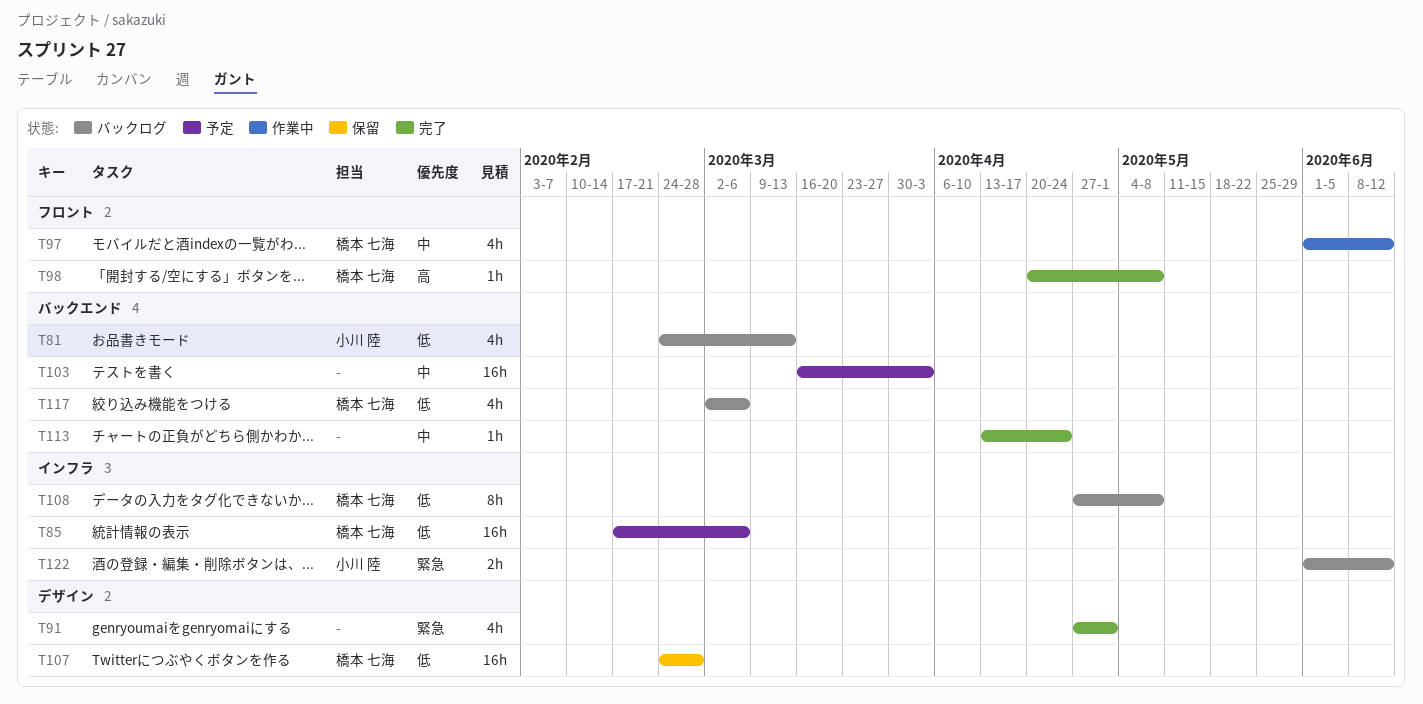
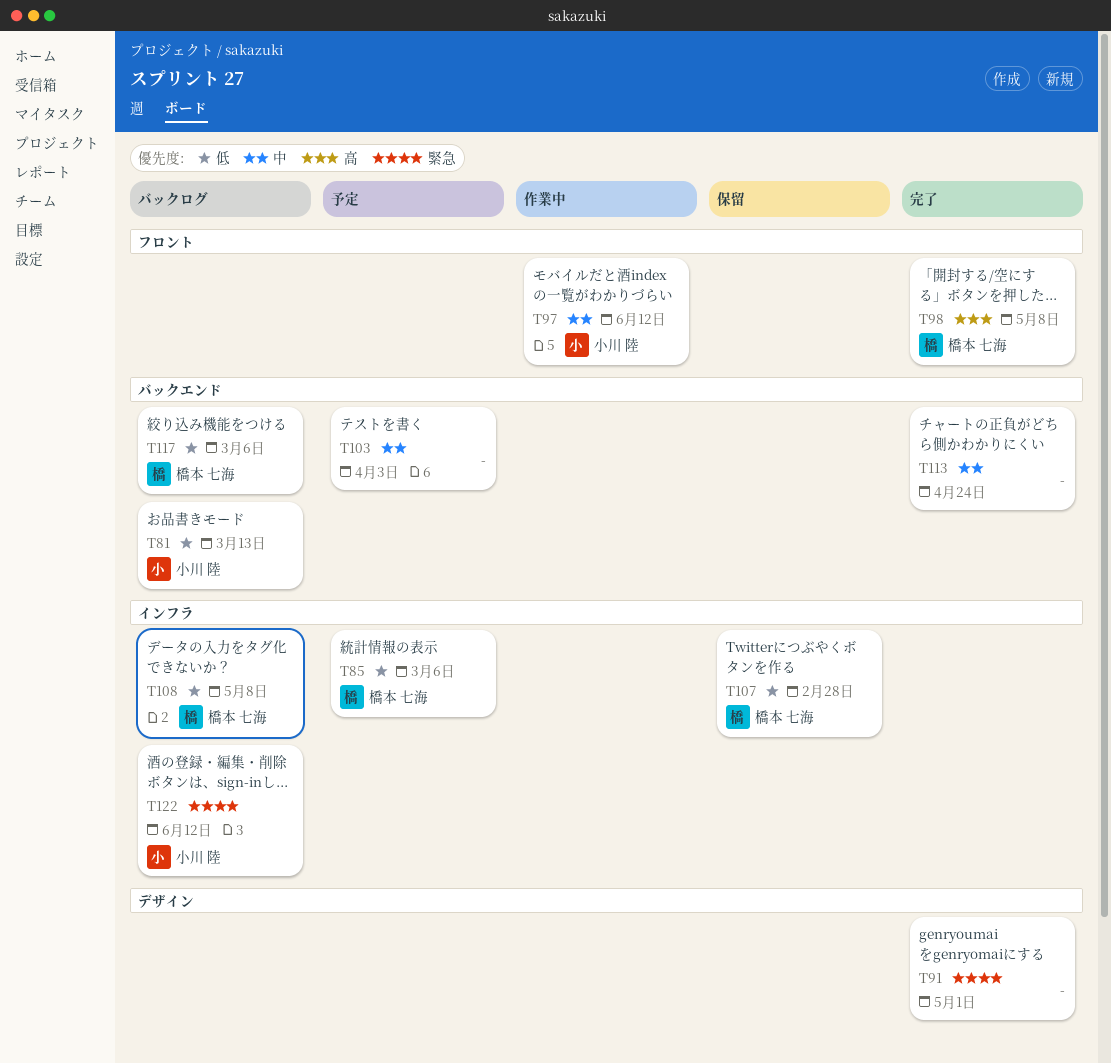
T97, owner: 橋本 七海 -> 小川 陸
T107, label: デザイン -> インフラ

